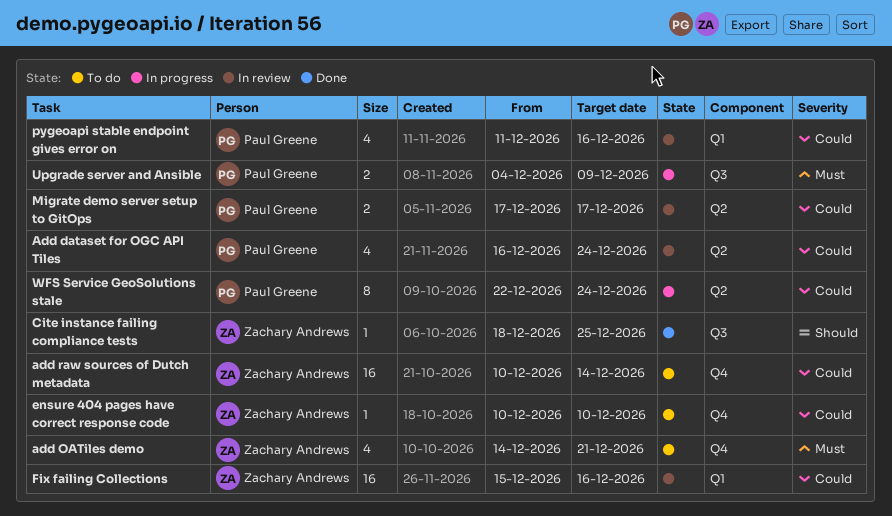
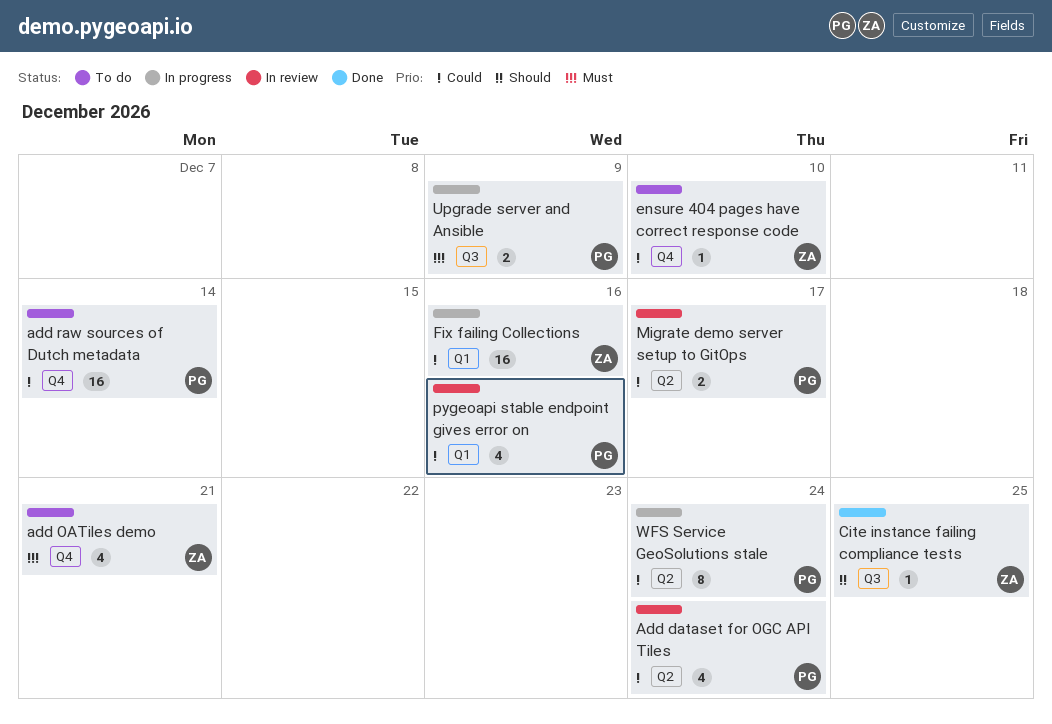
add raw sources of Dutch metadata, owner: Zachary Andrews -> Paul Greene
Fix failing Collections, status: In review -> In progress

